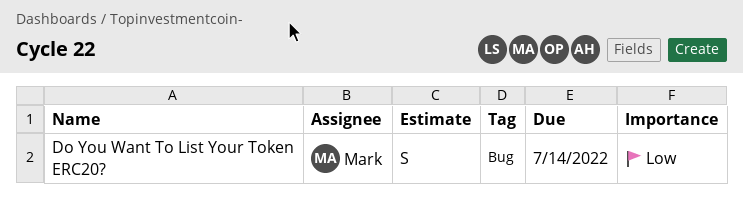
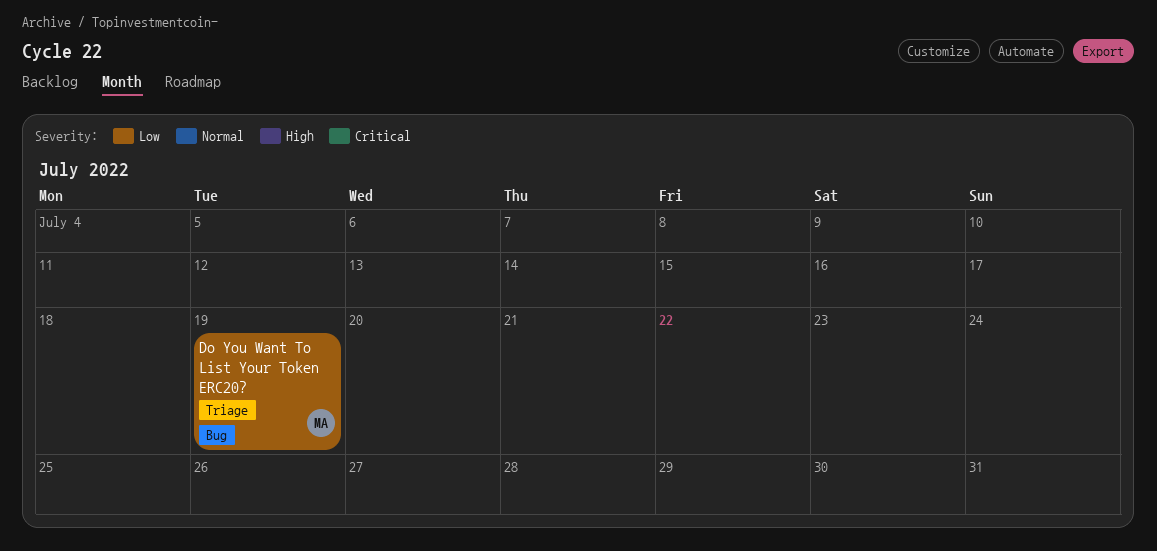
Do You Want To List Your Token ERC20?, due: Jul 14 -> Jul 19

